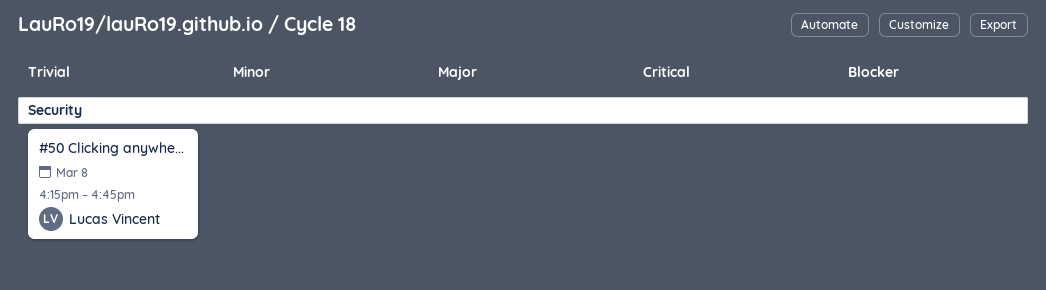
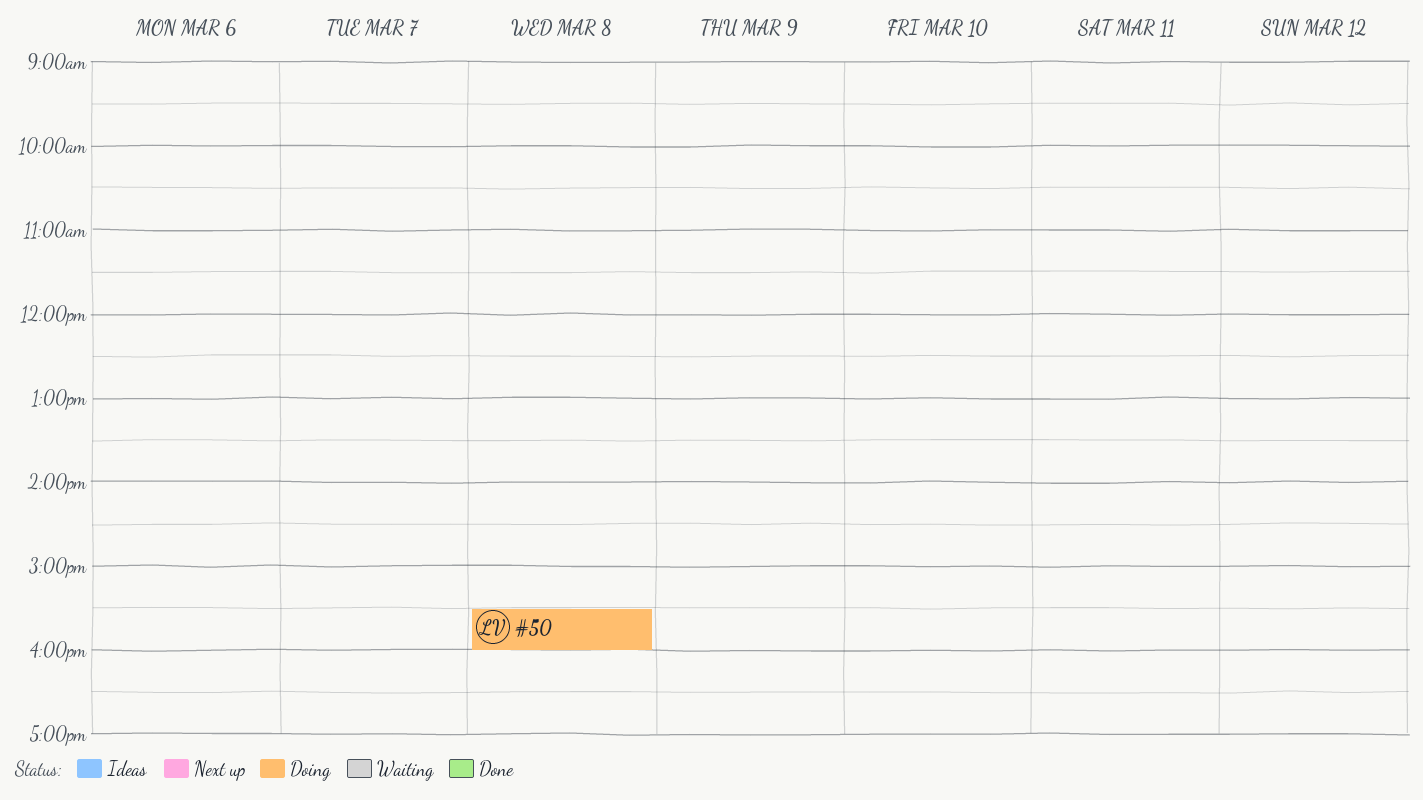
#50, begins: 16:15 -> 15:30
#50, ends: 16:45 -> 16:00

